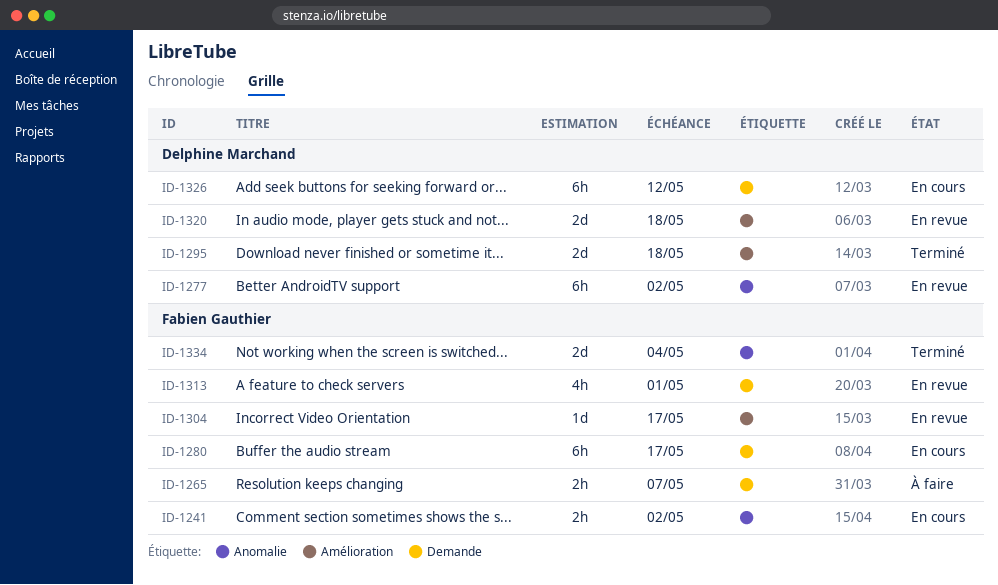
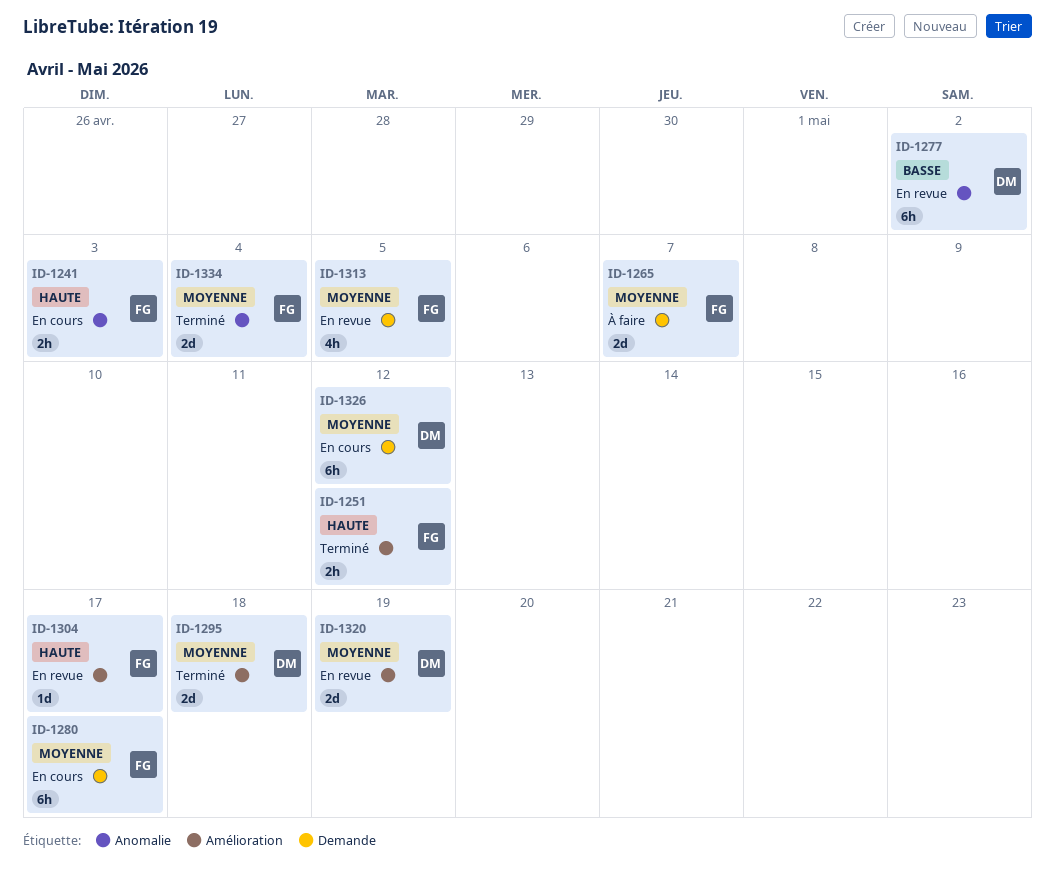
ID-1241, due: May 2 -> May 3
ID-1251: none -> present
ID-1265, estimate: 2h -> 2d
ID-1313, due: May 1 -> May 5
ID-1320, due: May 18 -> May 19

